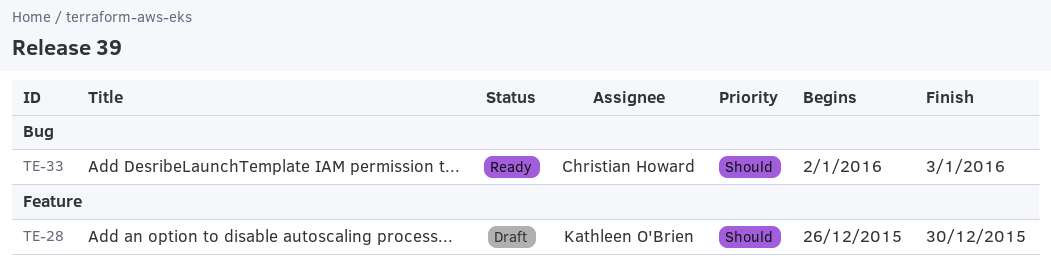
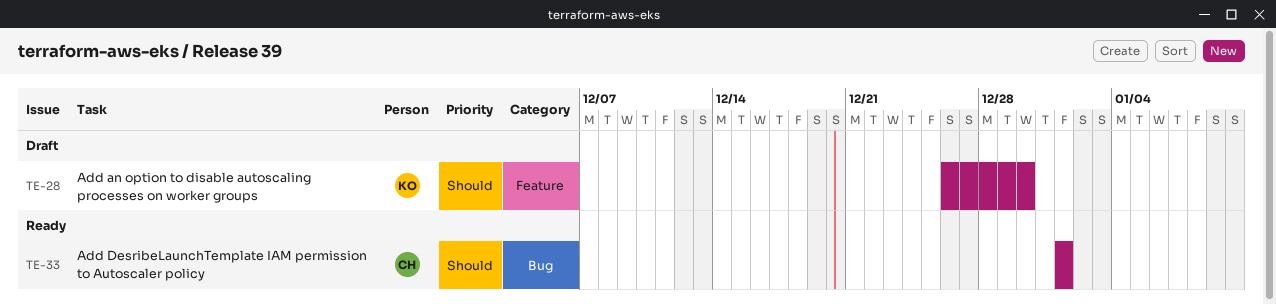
TE-33, start: Jan 2 -> Jan 1
TE-33, due: Jan 3 -> Jan 1

